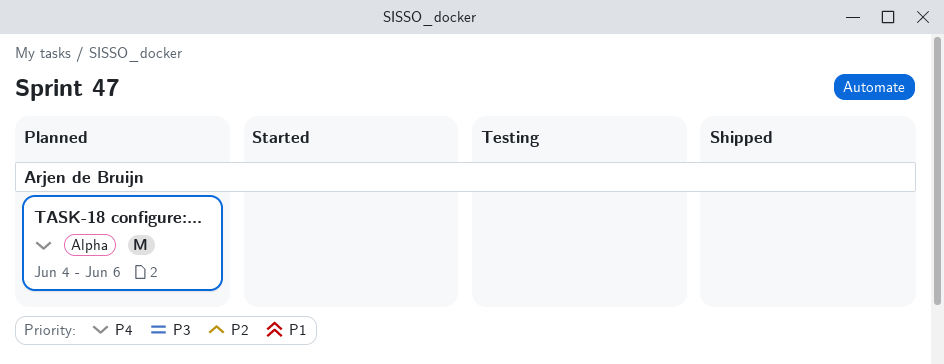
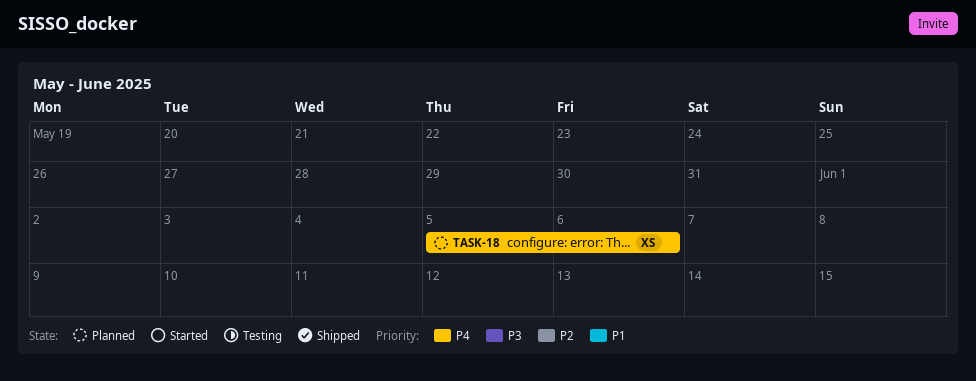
TASK-18, estimate: M -> XS
TASK-18, start: Jun 4 -> Jun 5

